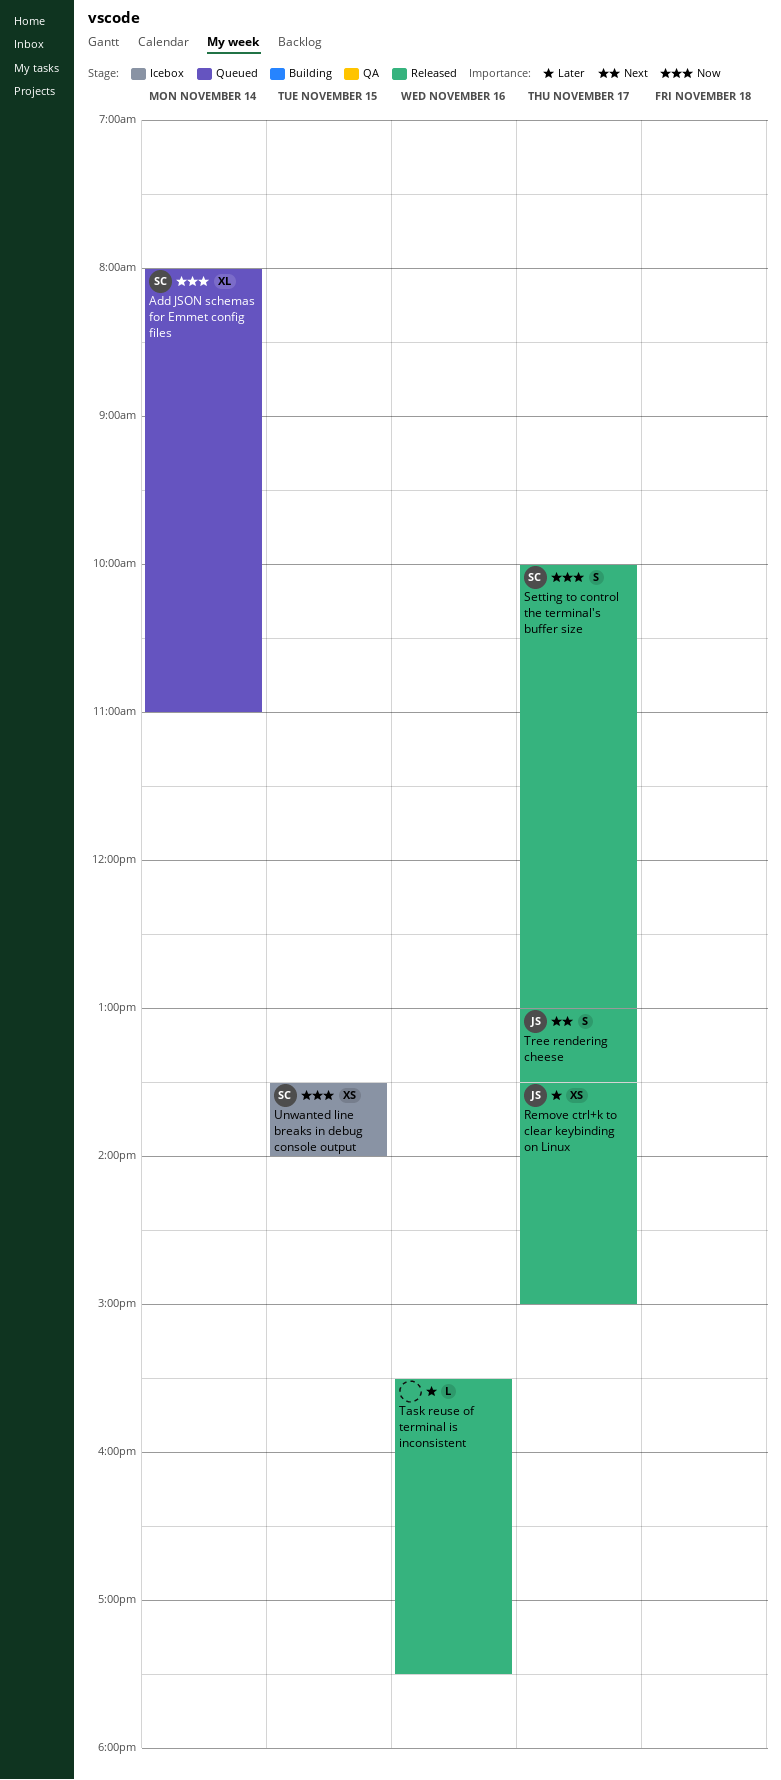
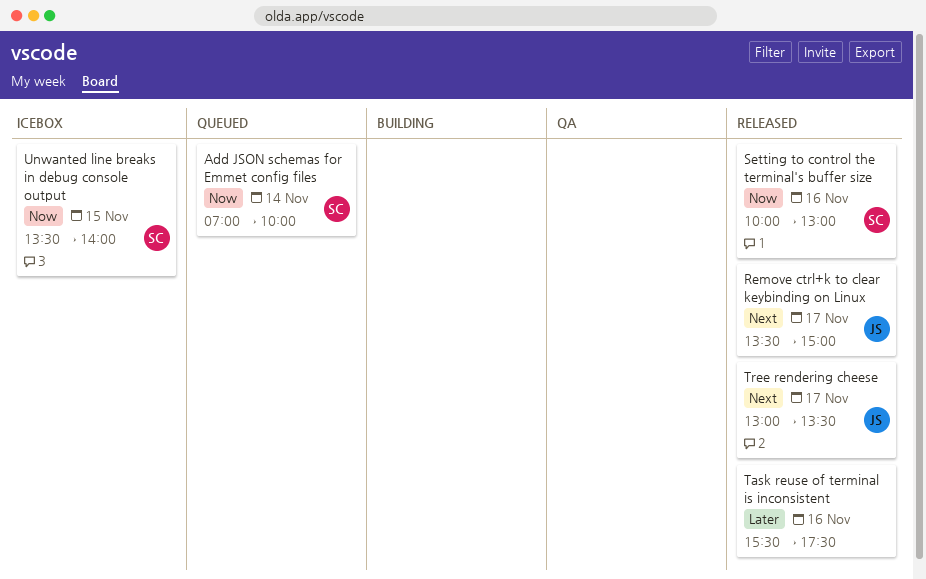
Add JSON schemas for Emmet config files, begins: 08:00 -> 07:00
Add JSON schemas for Emmet config files, ends: 11:00 -> 10:00
Remove ctrl+k to clear keybinding on Linux, priority: Later -> Next
Setting to control the terminal's buffer size, day: Nov 17 -> Nov 16

